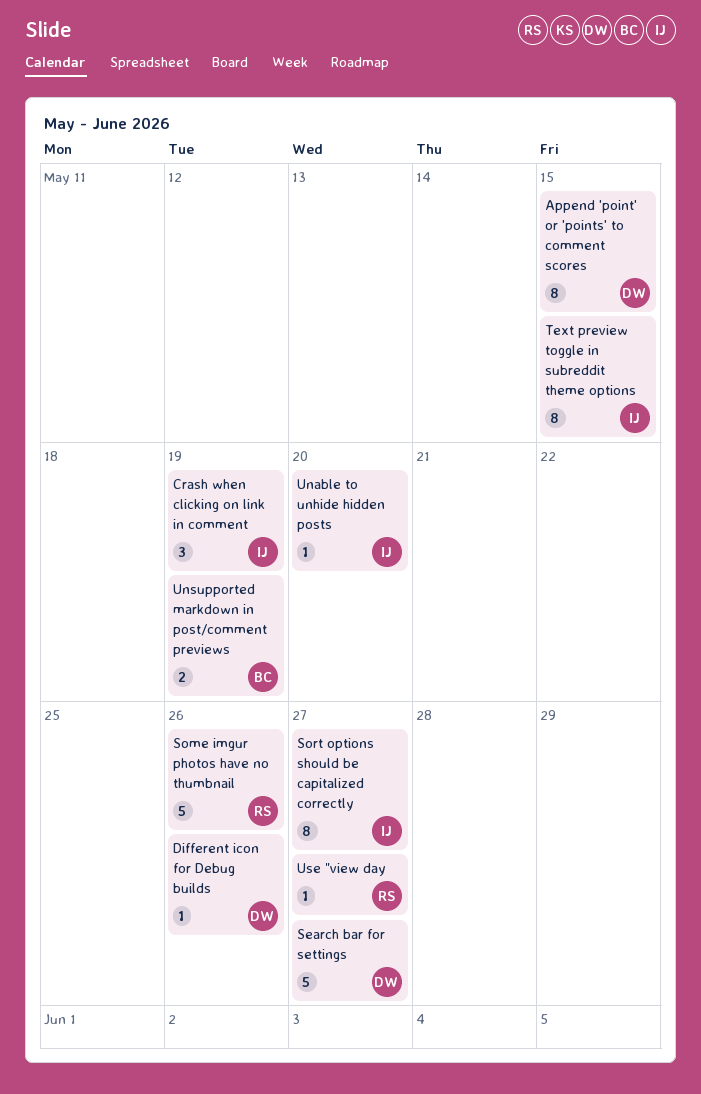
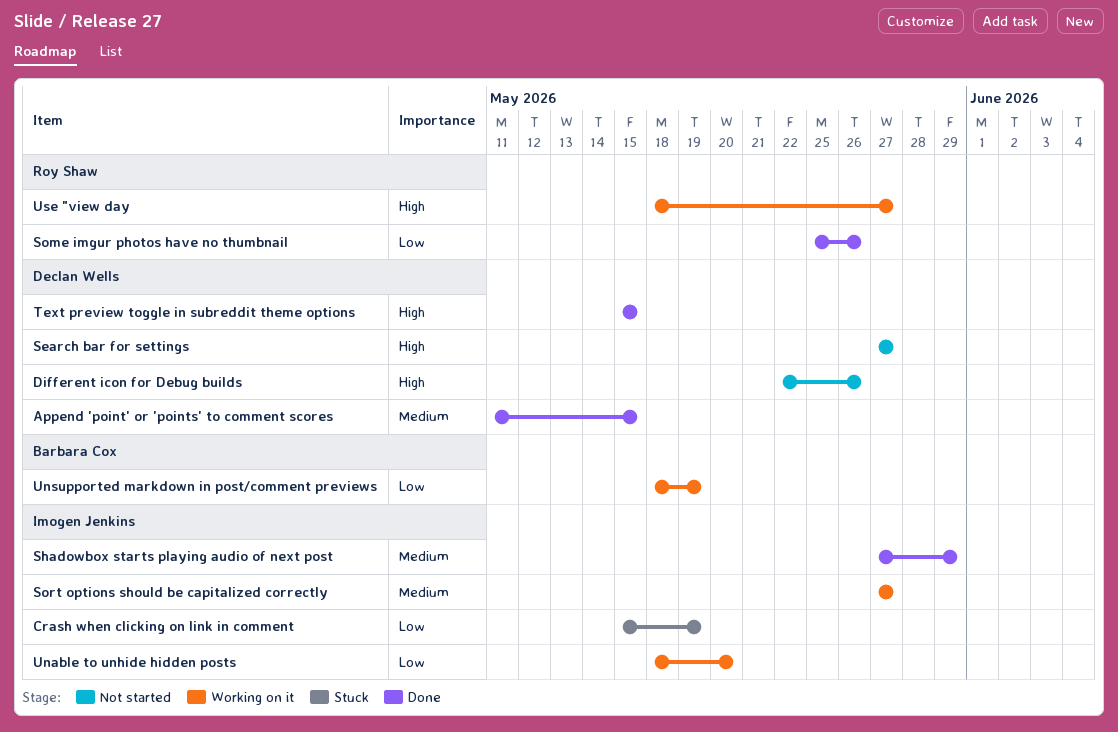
Shadowbox starts playing audio of next post: none -> present
Text preview toggle in subreddit theme options, owner: Imogen Jenkins -> Declan Wells

